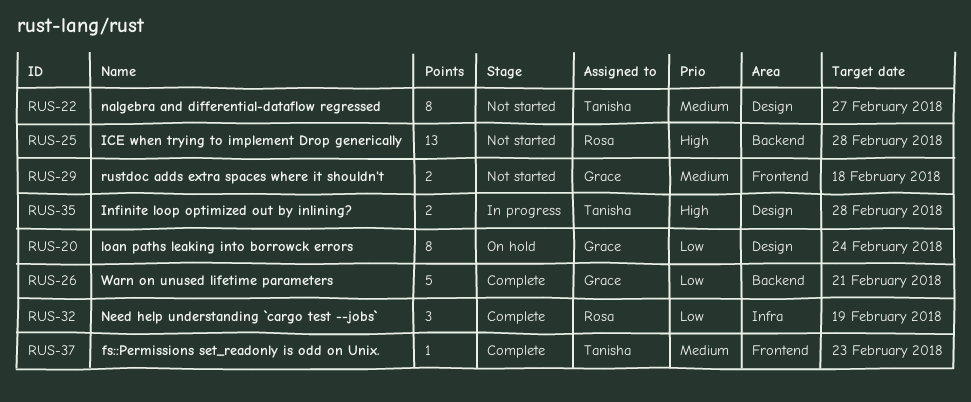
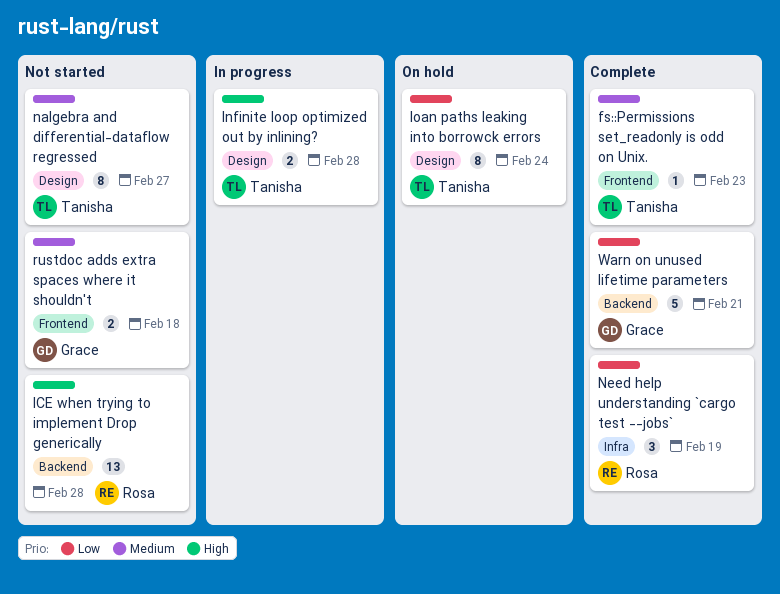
loan paths leaking into borrowck errors, owner: Grace -> Tanisha

